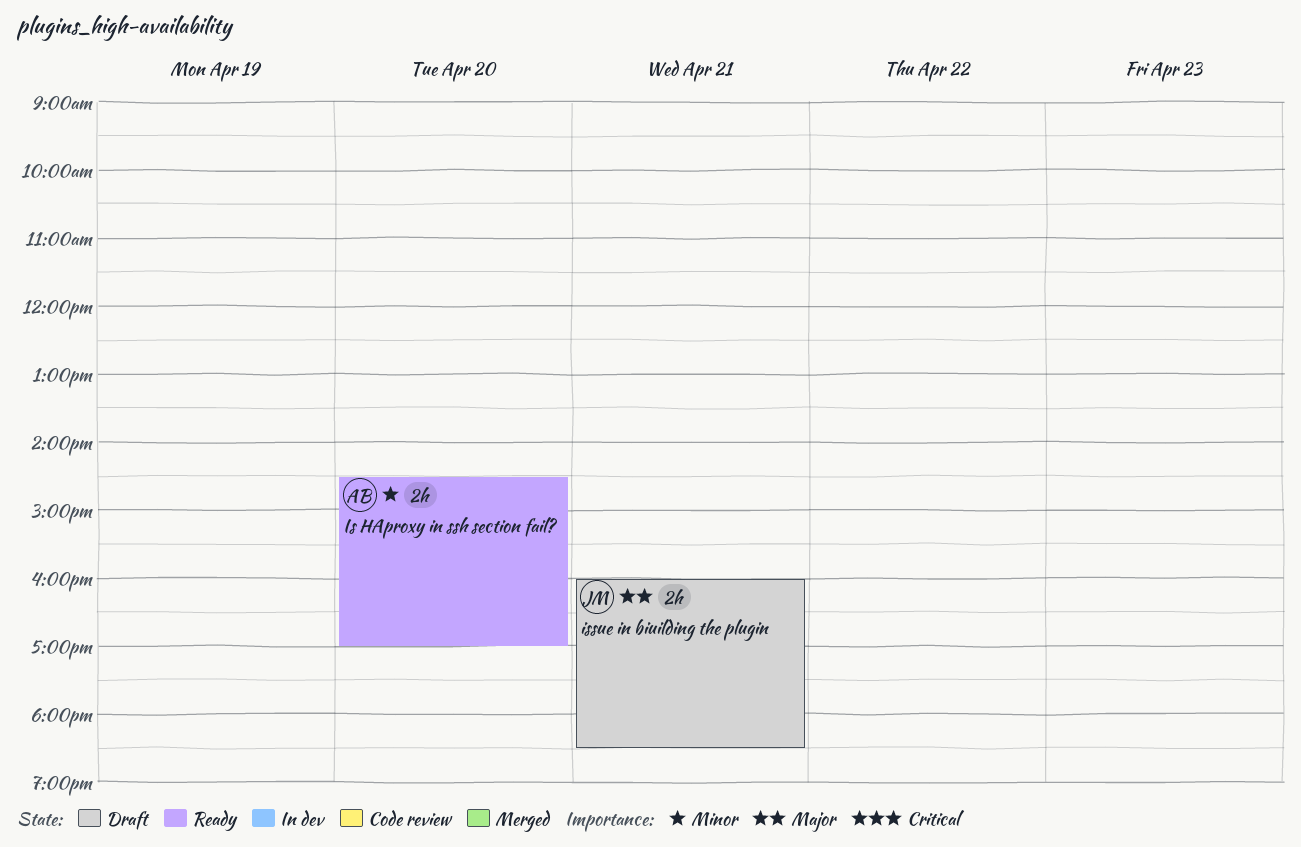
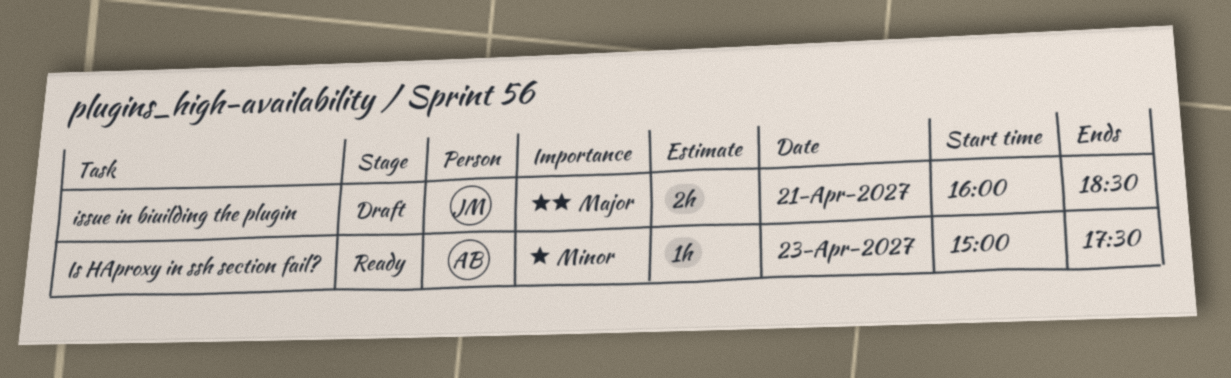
Is HAproxy in ssh section fail?, estimate: 2h -> 1h
Is HAproxy in ssh section fail?, day: Apr 20 -> Apr 23
Is HAproxy in ssh section fail?, begins: 14:30 -> 15:00
Is HAproxy in ssh section fail?, ends: 17:00 -> 17:30

